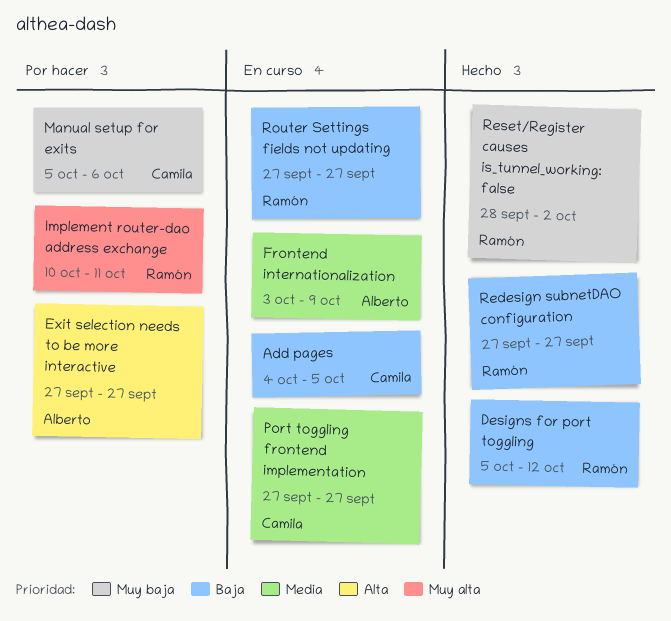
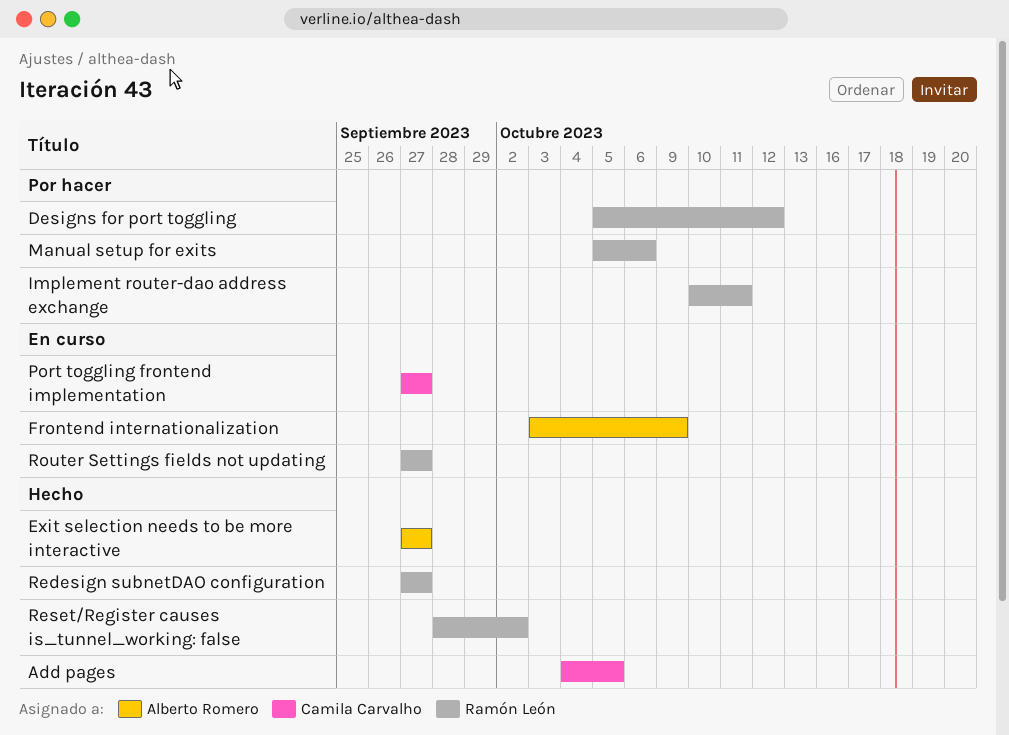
Add pages, status: En curso -> Hecho
Designs for port toggling, status: Hecho -> Por hacer
Exit selection needs to be more interactive, status: Por hacer -> Hecho
Manual setup for exits, owner: Camila Carvalho -> Ramón León

